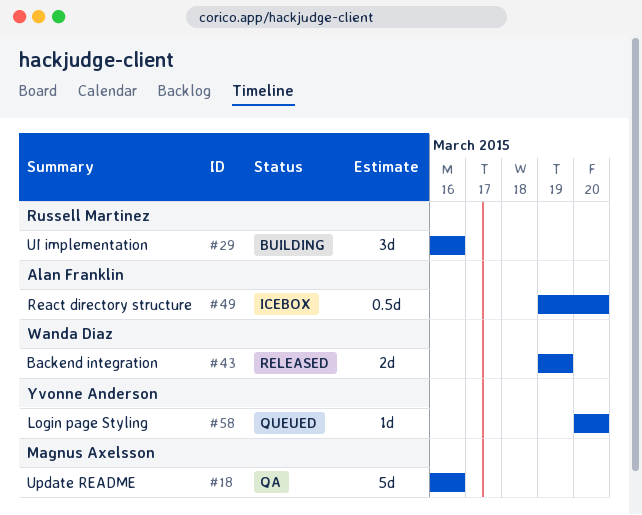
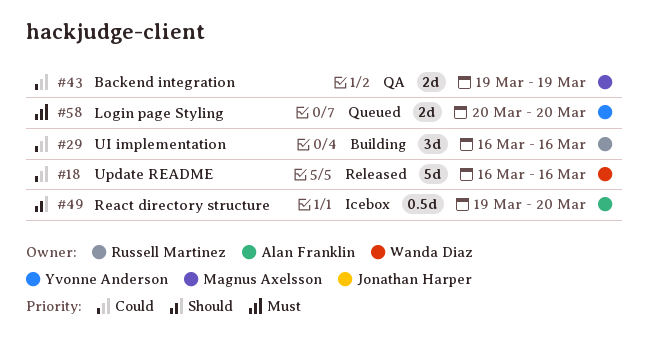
#18, status: QA -> Released
#18, owner: Magnus Axelsson -> Wanda Diaz
#43, status: Released -> QA
#43, owner: Wanda Diaz -> Magnus Axelsson
#58, estimate: 1d -> 2d

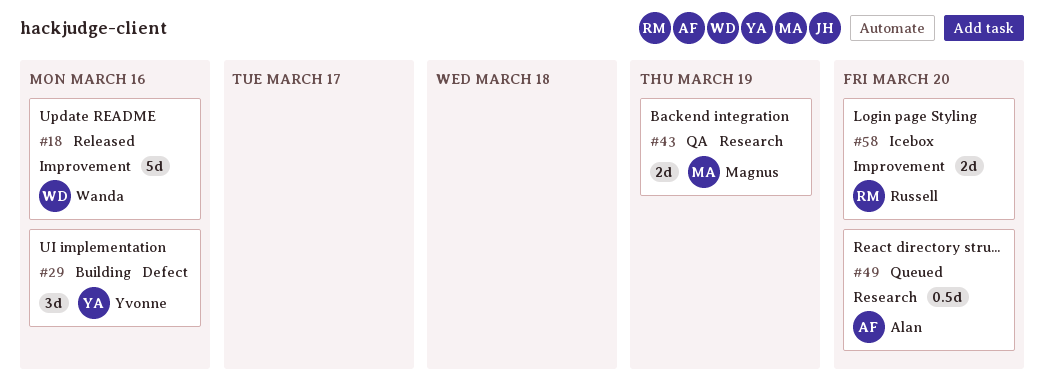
#29, owner: Russell Martinez -> Yvonne Anderson
#49, status: Icebox -> Queued
#58, status: Queued -> Icebox
#58, owner: Yvonne Anderson -> Russell Martinez

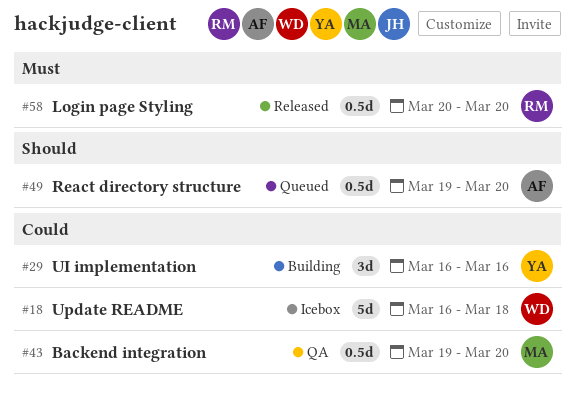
#18, status: Released -> Icebox
#18, due: Mar 16 -> Mar 18
#43, estimate: 2d -> 0.5d
#43, due: Mar 19 -> Mar 20
#58, status: Icebox -> Released
#58, estimate: 2d -> 0.5d

